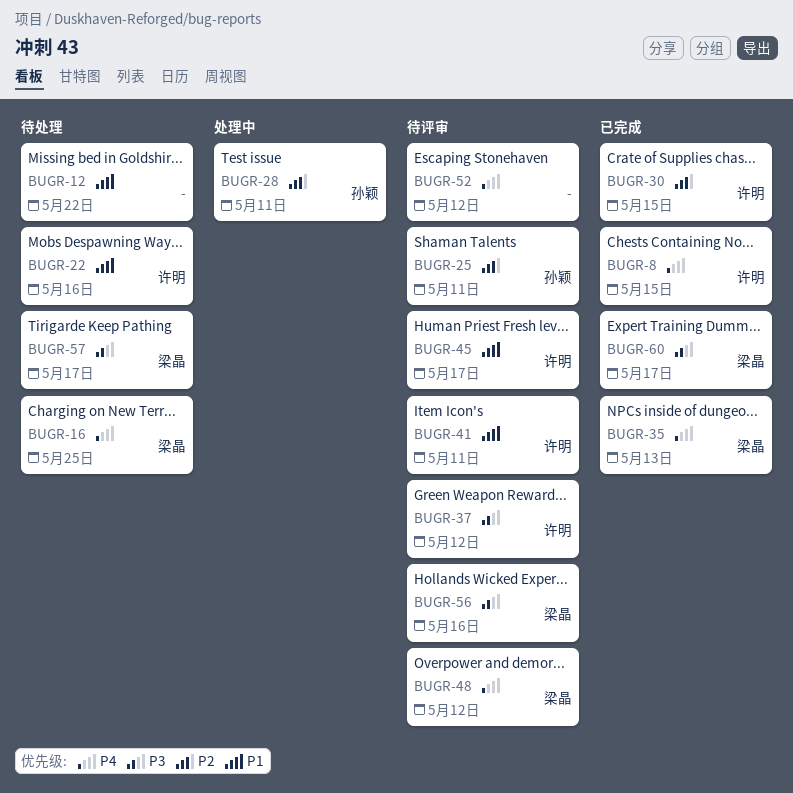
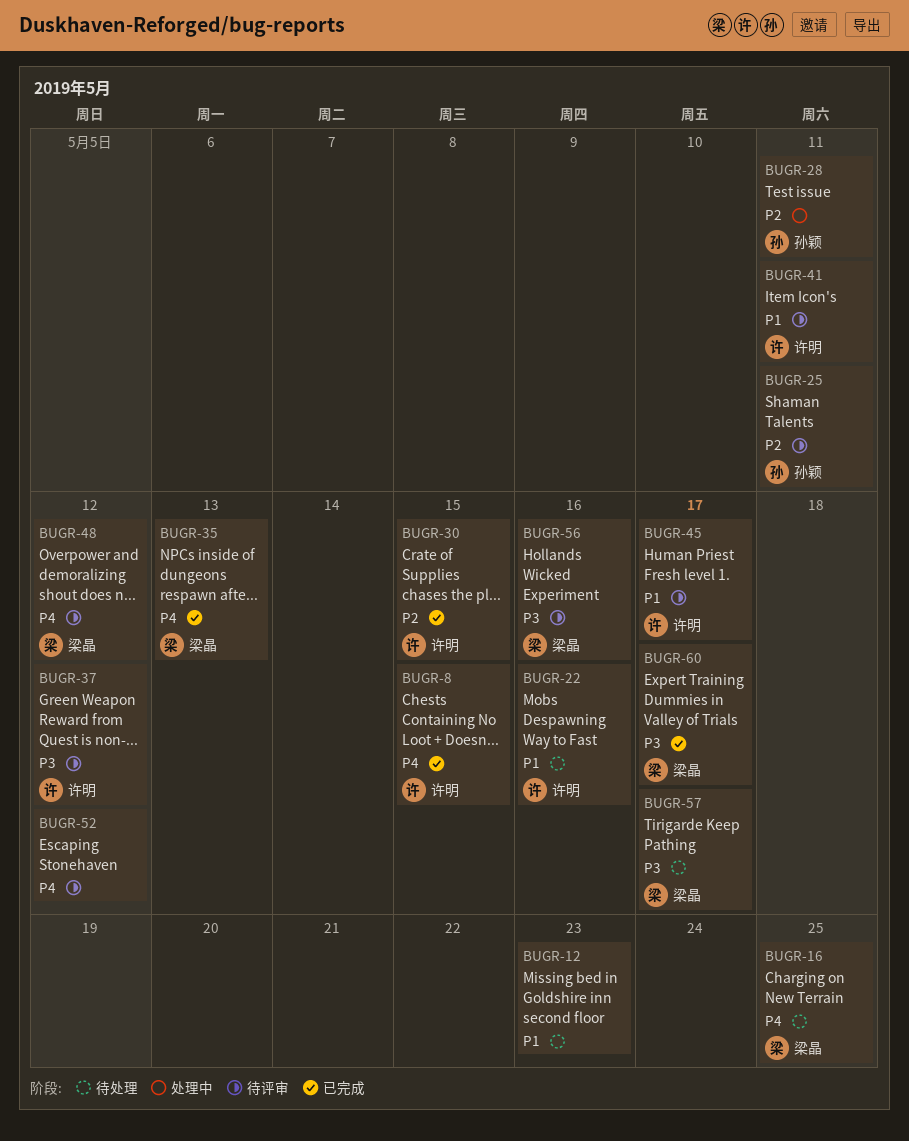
BUGR-12, due: May 22 -> May 23

